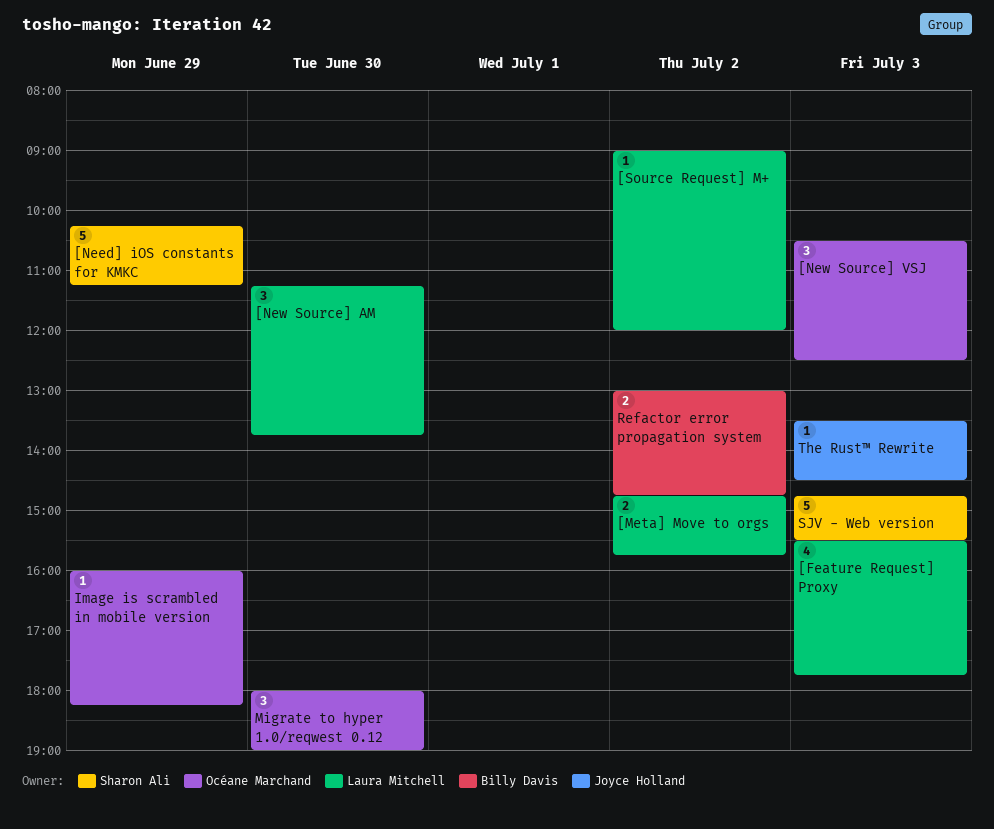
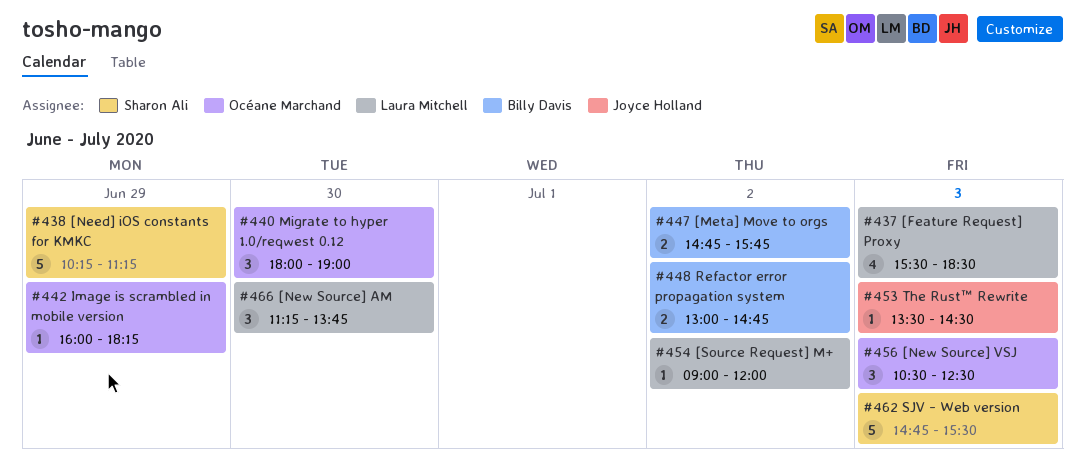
[Feature Request] Proxy, ends: 17:45 -> 18:30
[Meta] Move to orgs, owner: Laura Mitchell -> Billy Davis

